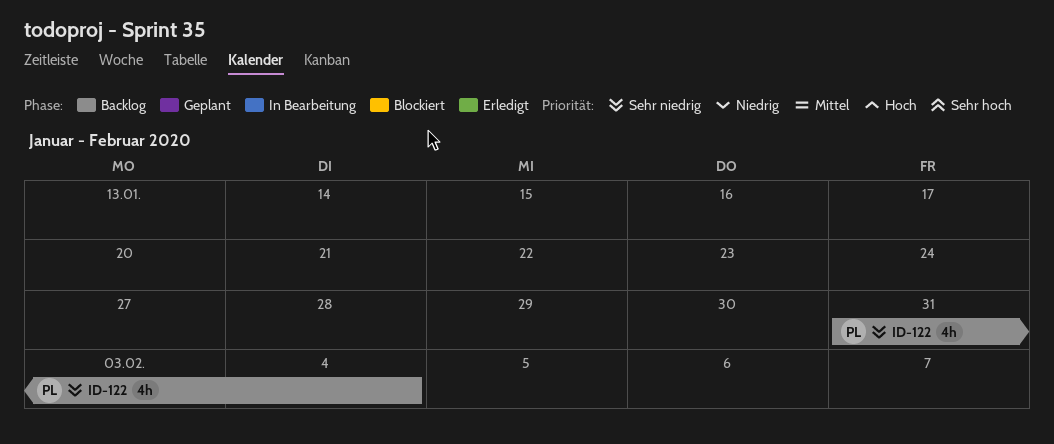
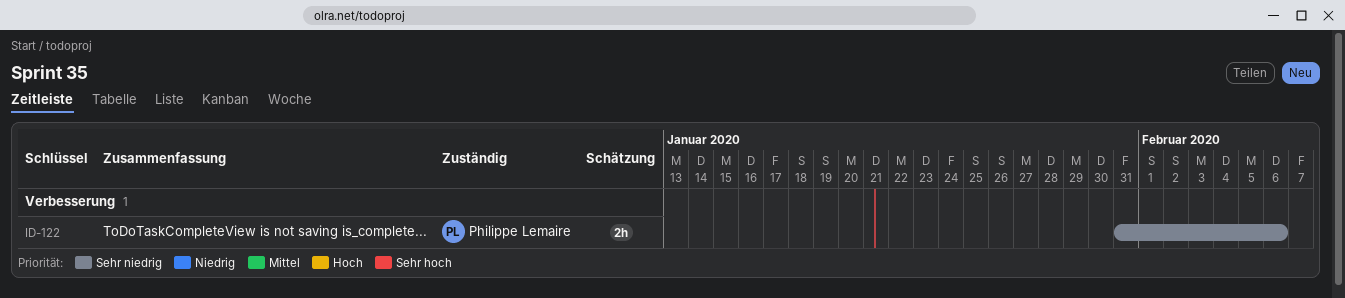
ID-122, estimate: 4h -> 2h
ID-122, due: Feb 4 -> Feb 6

